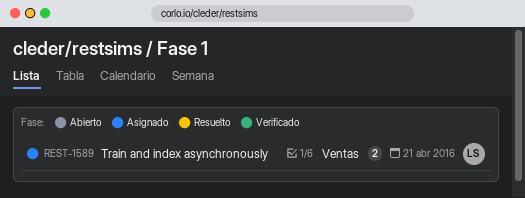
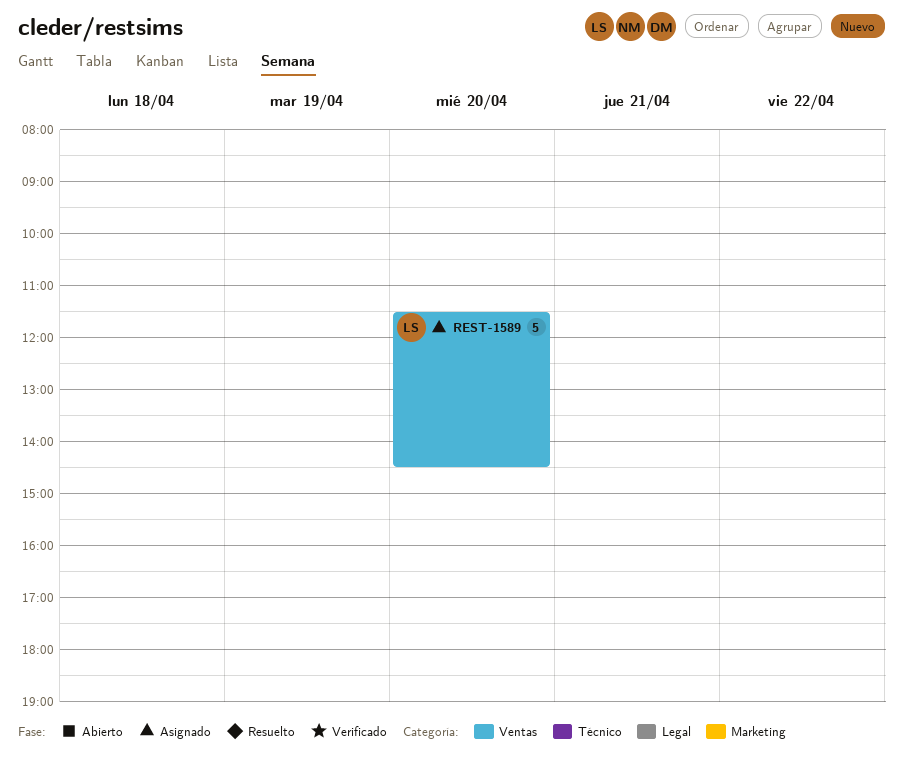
REST-1589, estimate: 2 -> 5
REST-1589, day: Apr 21 -> Apr 20

